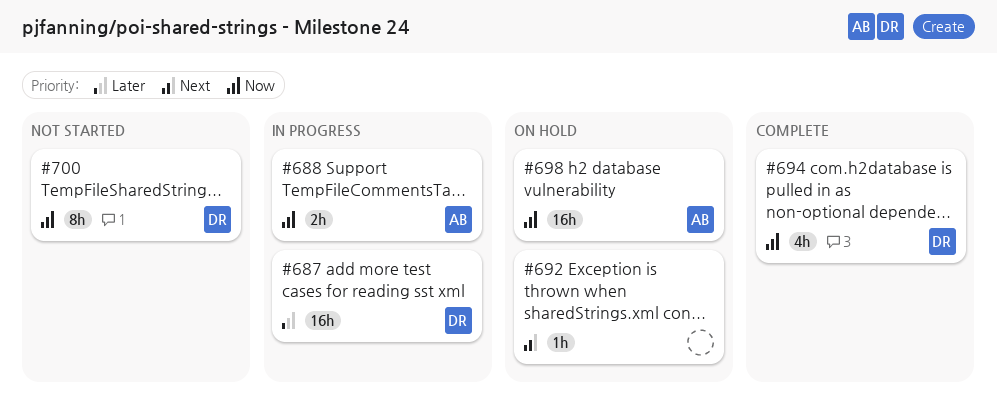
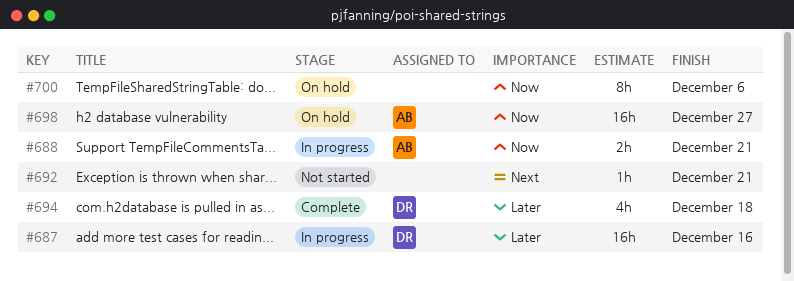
#692, status: On hold -> Not started
#694, priority: Now -> Later
#700, status: Not started -> On hold
#700, owner: DR -> none

